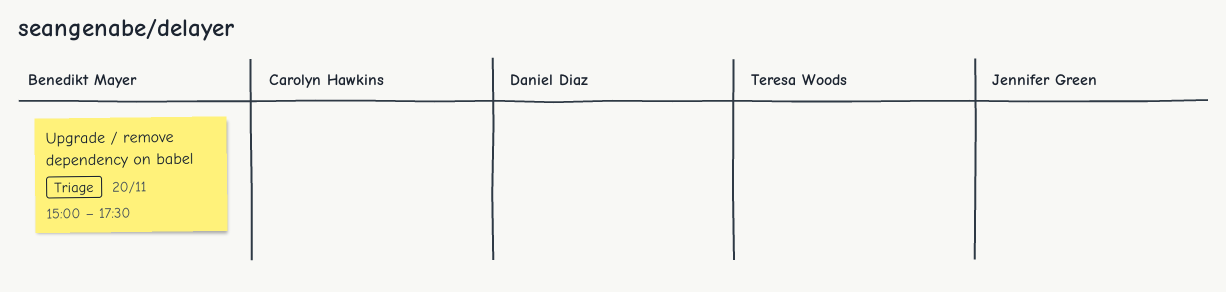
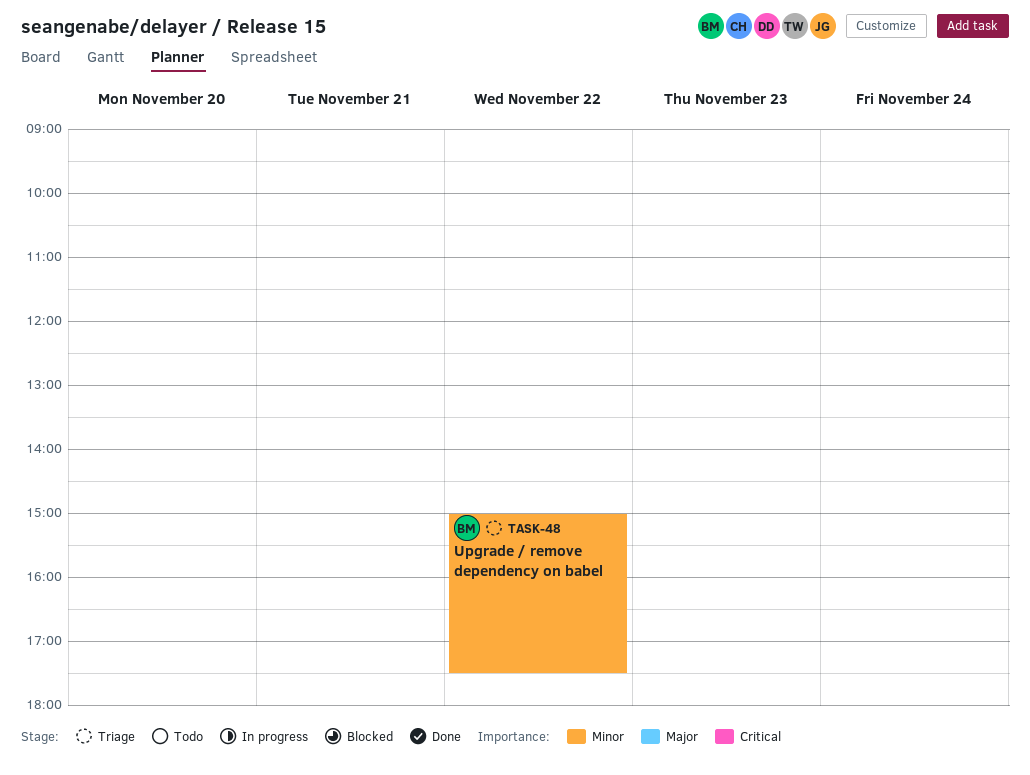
Upgrade / remove dependency on babel, day: Nov 20 -> Nov 22

